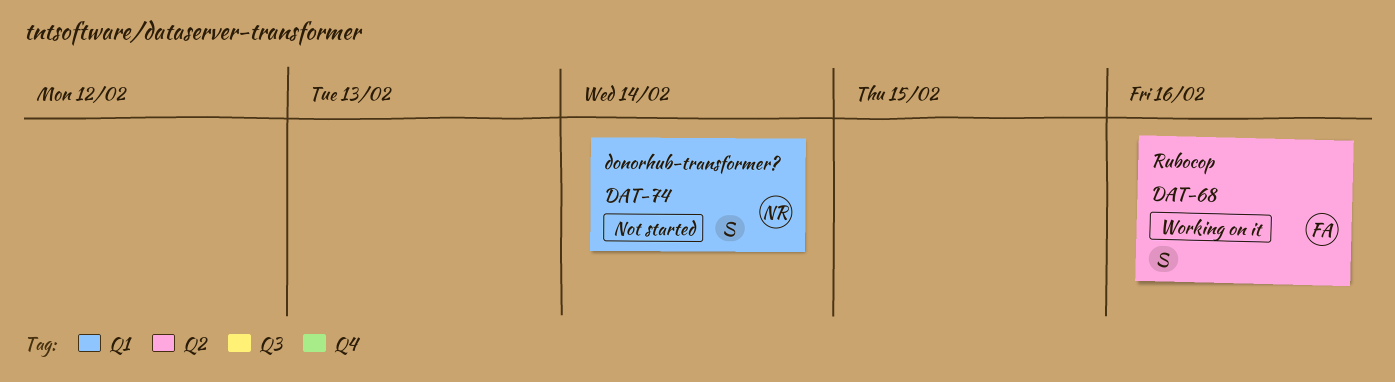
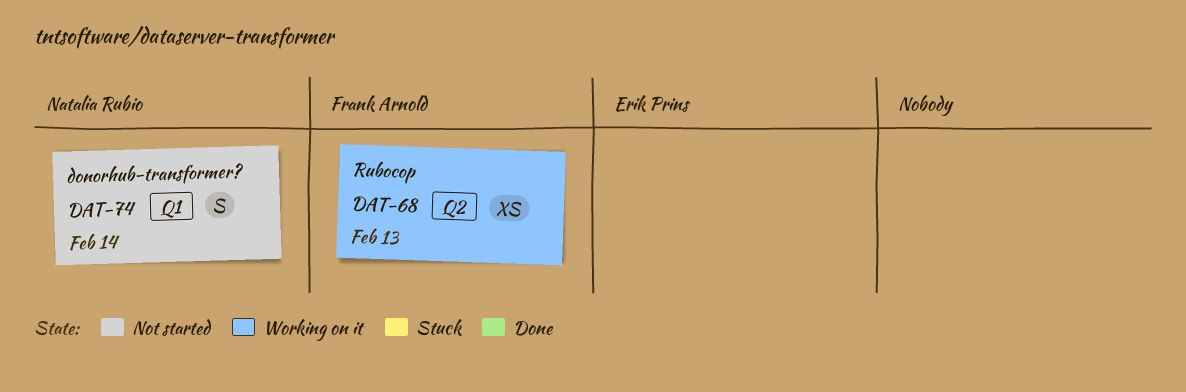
DAT-68, estimate: S -> XS
DAT-68, due: Feb 16 -> Feb 13

